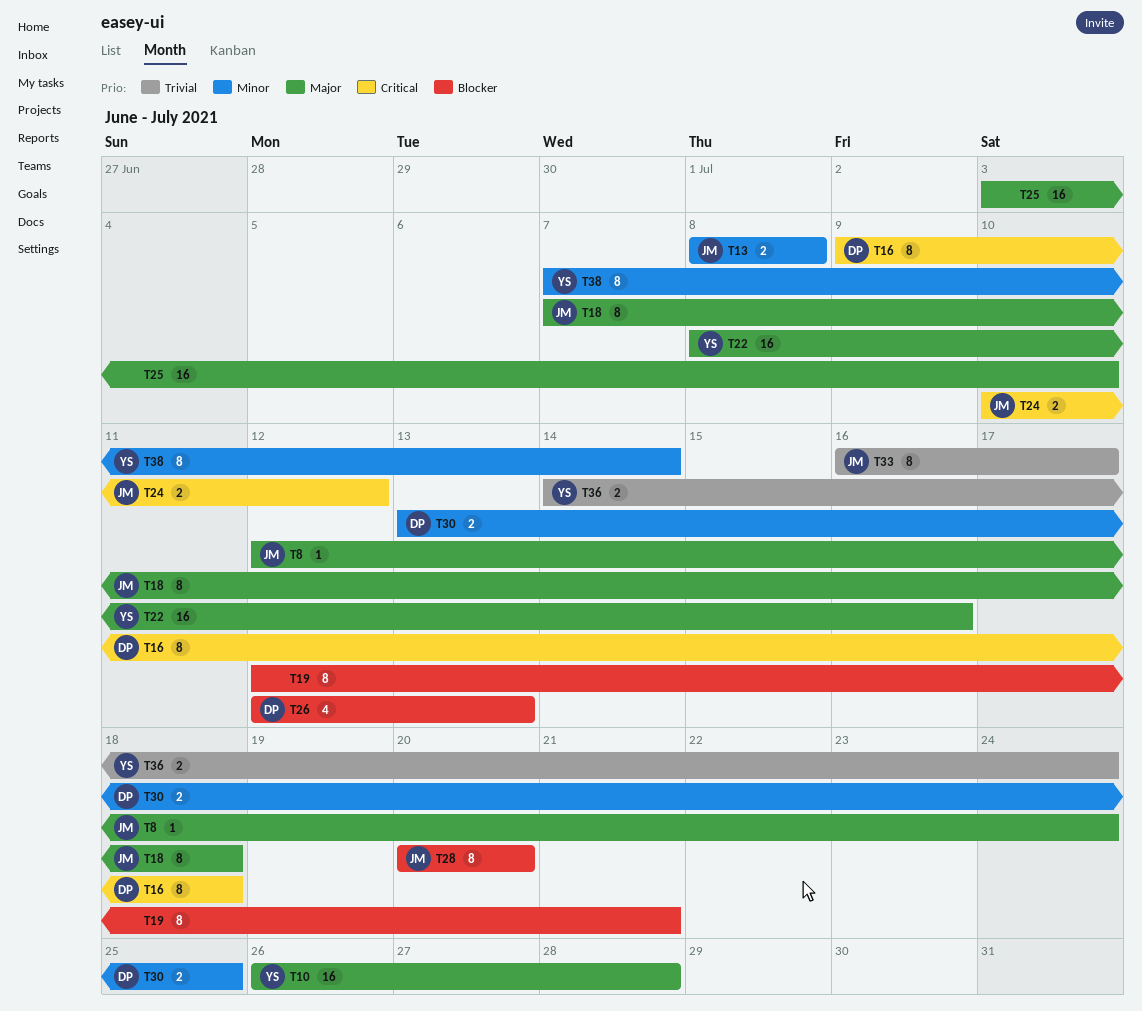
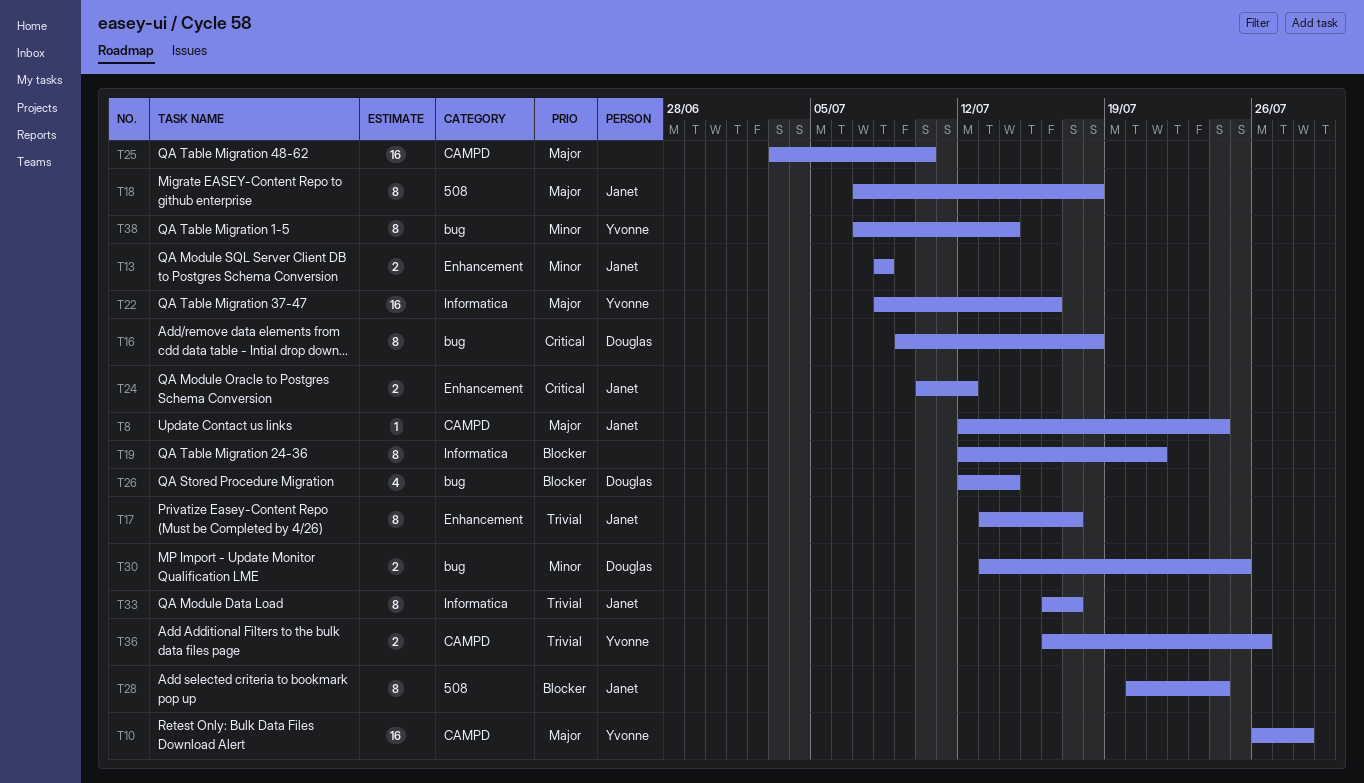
T17: none -> present
T26, due: Jul 13 -> Jul 14
T28, due: Jul 20 -> Jul 24
T36, start: Jul 14 -> Jul 16
T36, due: Jul 24 -> Jul 26

